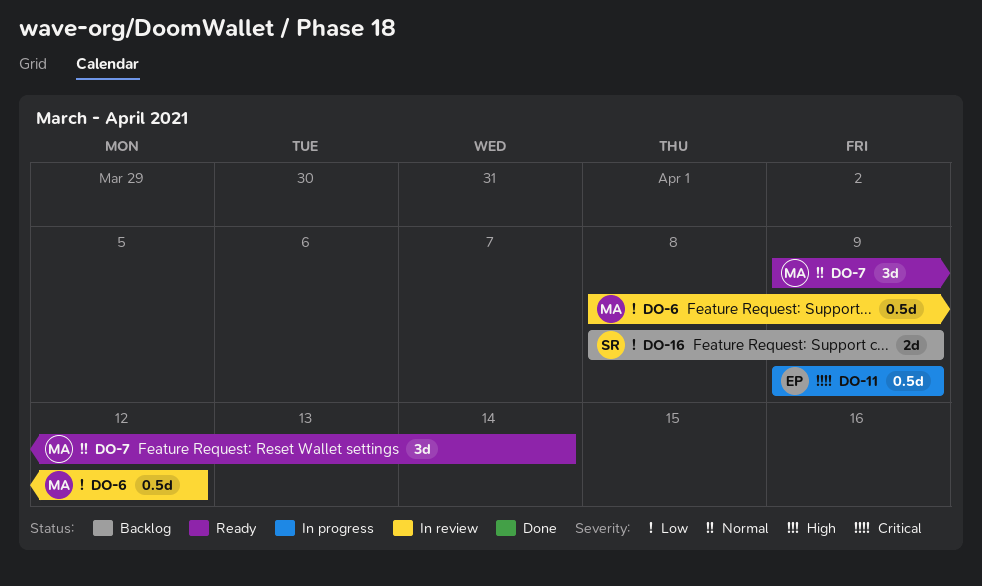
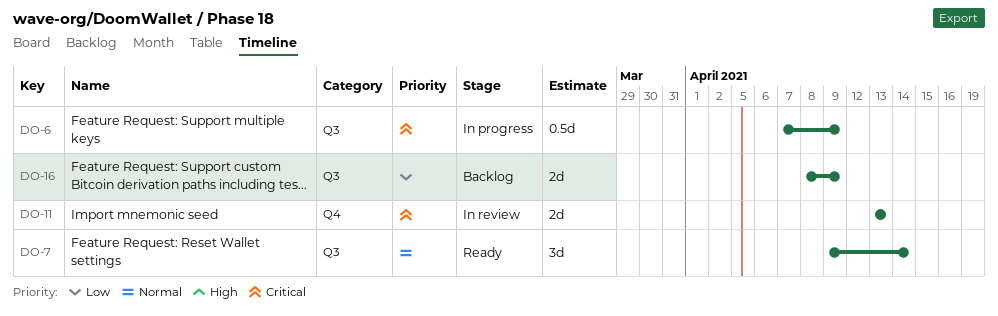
DO-6, status: In review -> In progress
DO-6, priority: Low -> Critical
DO-6, start: Apr 8 -> Apr 7
DO-6, due: Apr 12 -> Apr 9
DO-11, status: In progress -> In review
DO-11, estimate: 0.5d -> 2d
DO-11, start: Apr 9 -> Apr 13
DO-11, due: Apr 9 -> Apr 13

